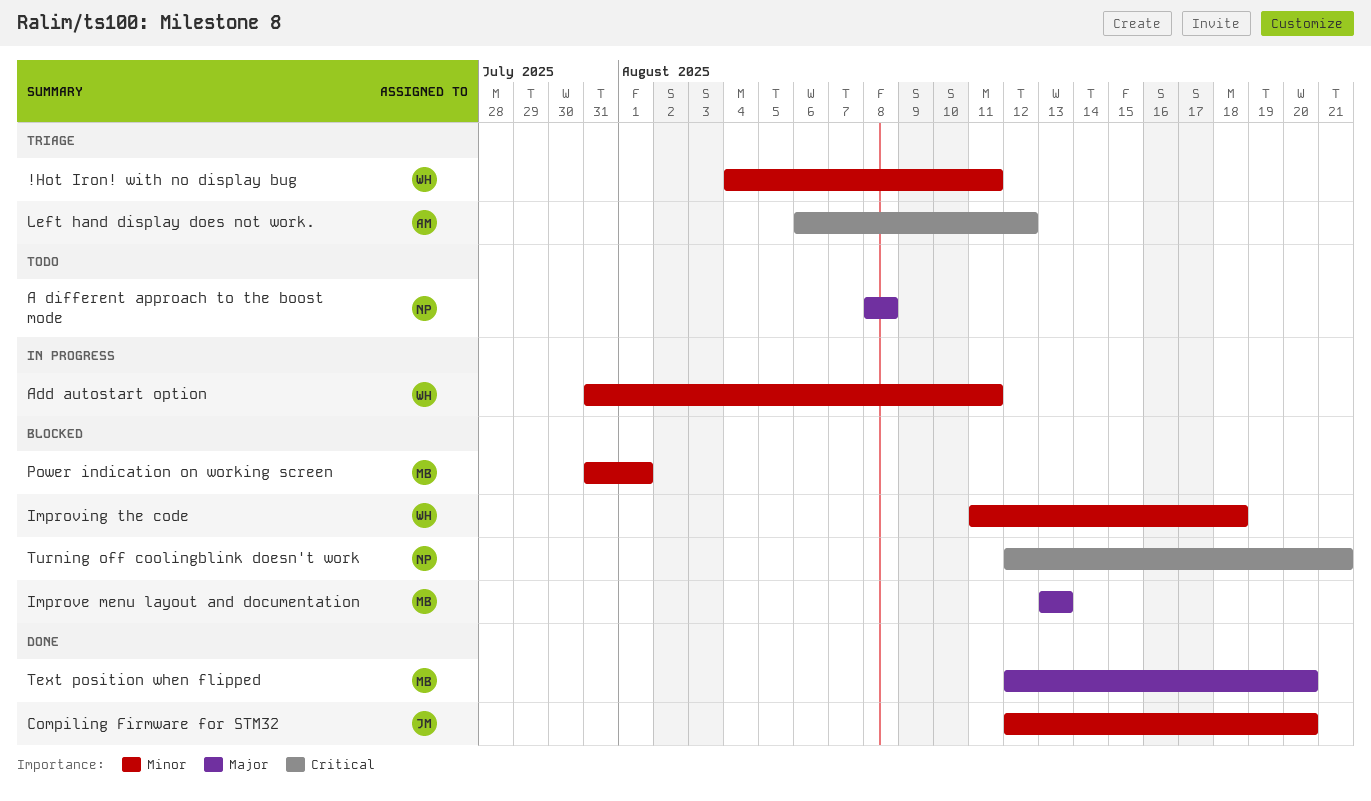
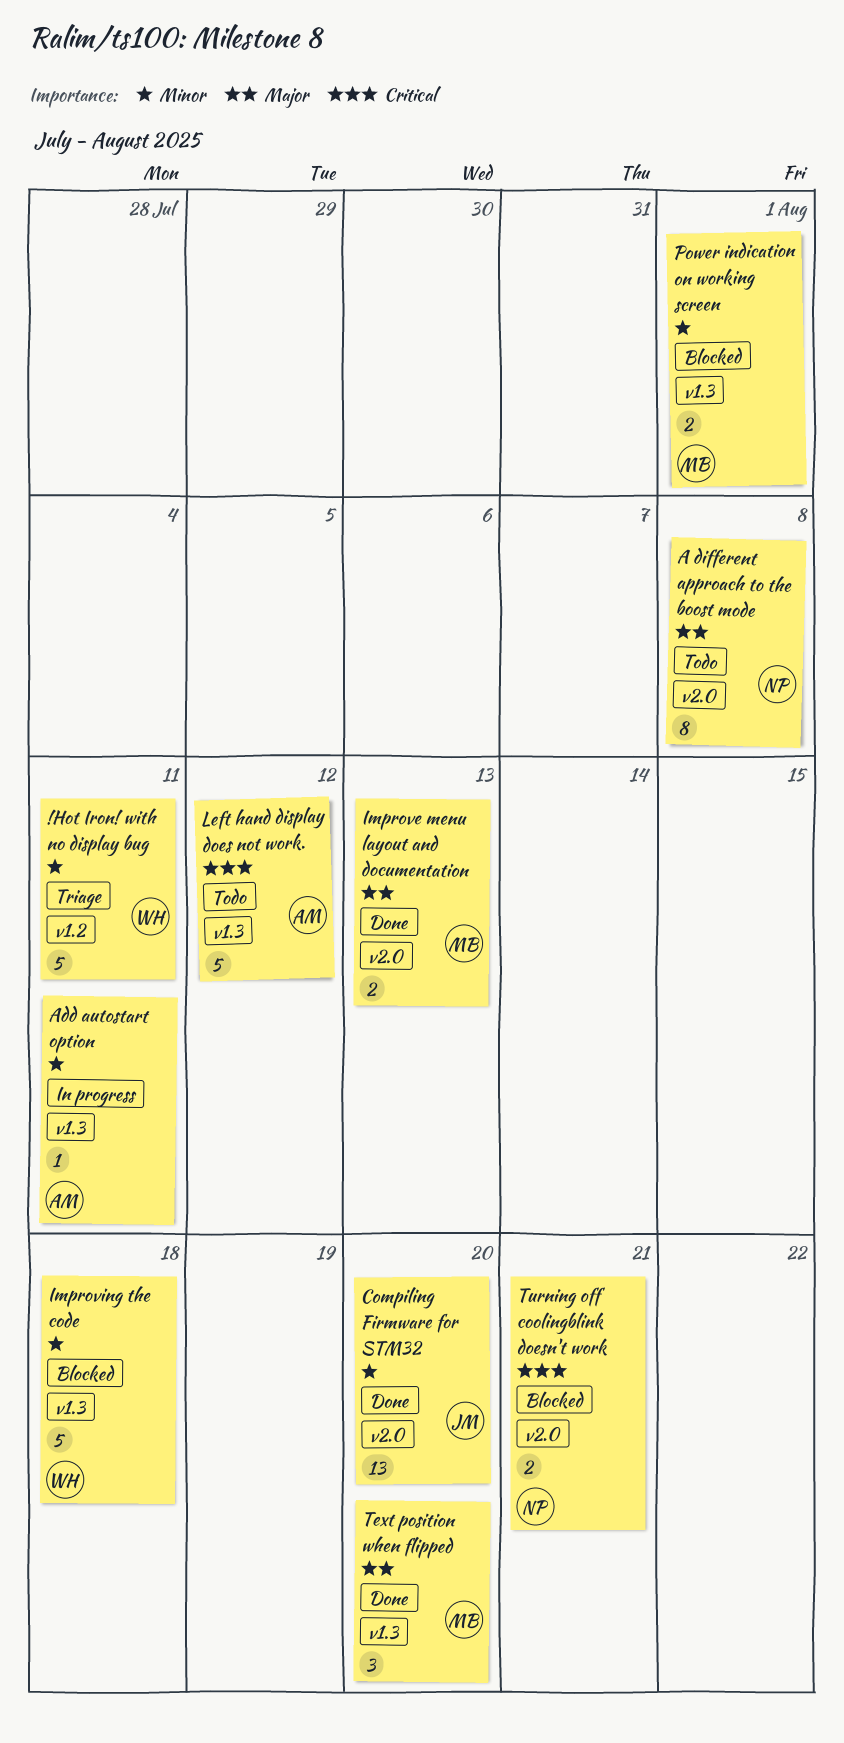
Add autostart option, owner: WH -> AM
Improve menu layout and documentation, status: Blocked -> Done
Left hand display does not work., status: Triage -> Todo

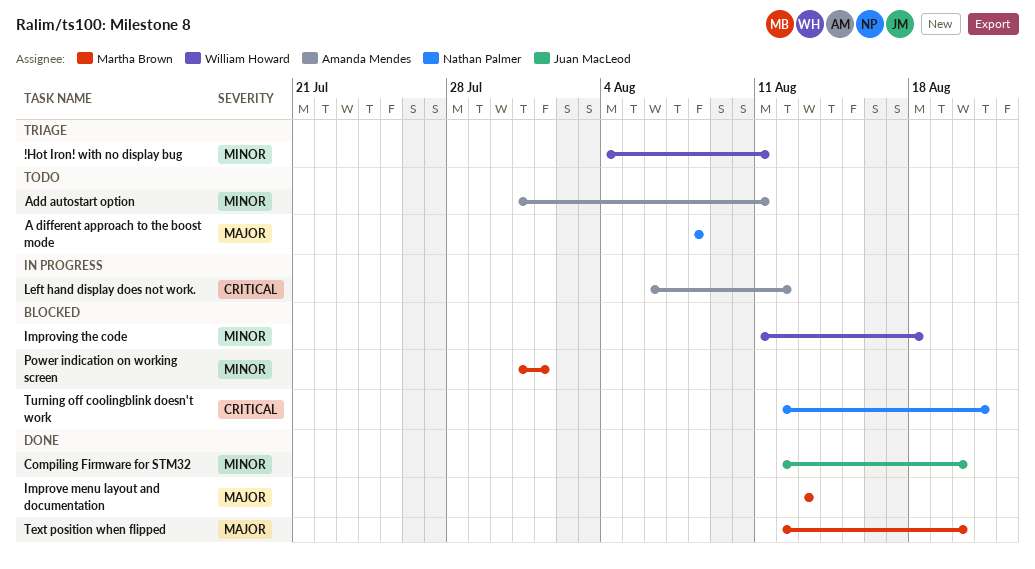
Add autostart option, status: In progress -> Todo
Left hand display does not work., status: Todo -> In progress

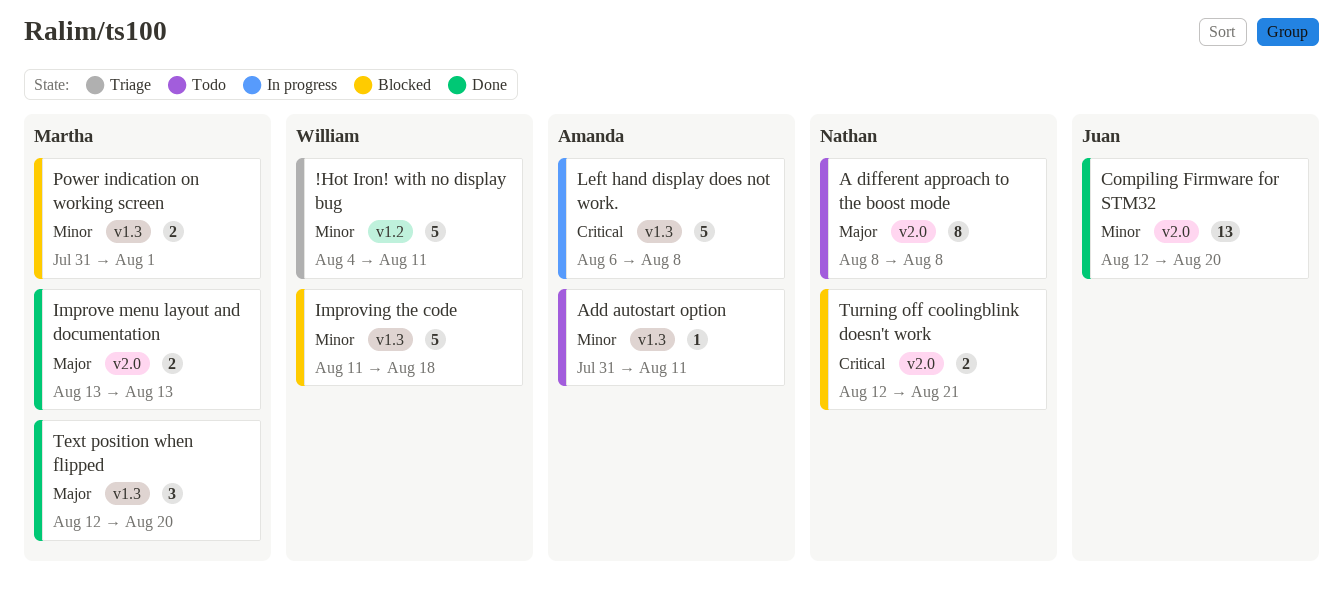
Left hand display does not work., due: Aug 12 -> Aug 8

